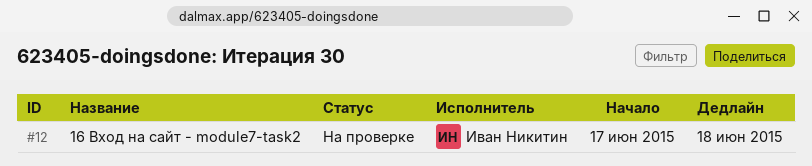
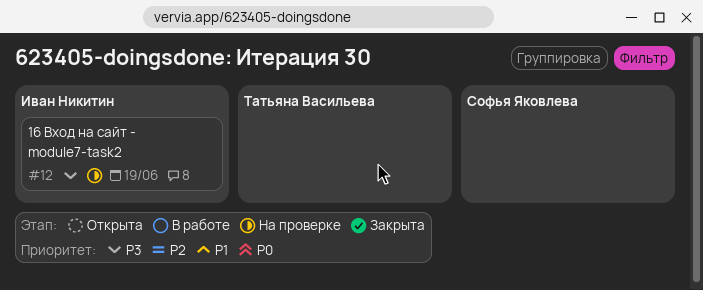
#12, due: Jun 18 -> Jun 19

